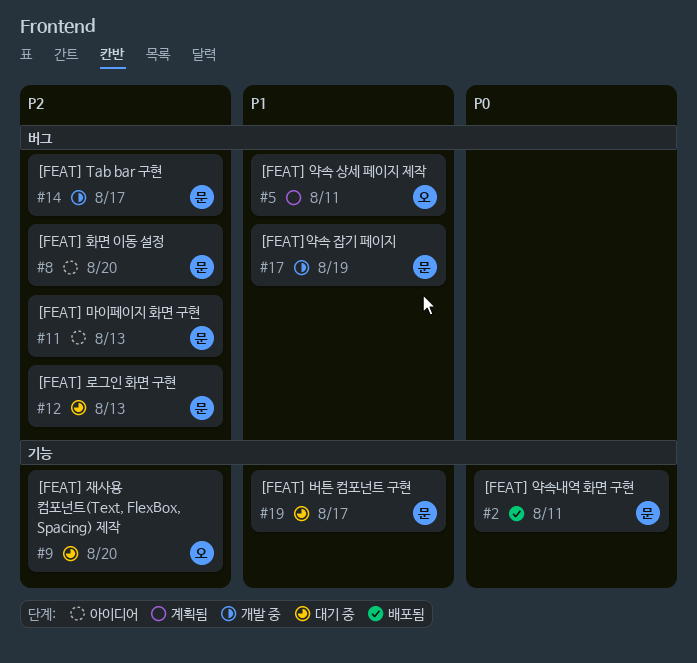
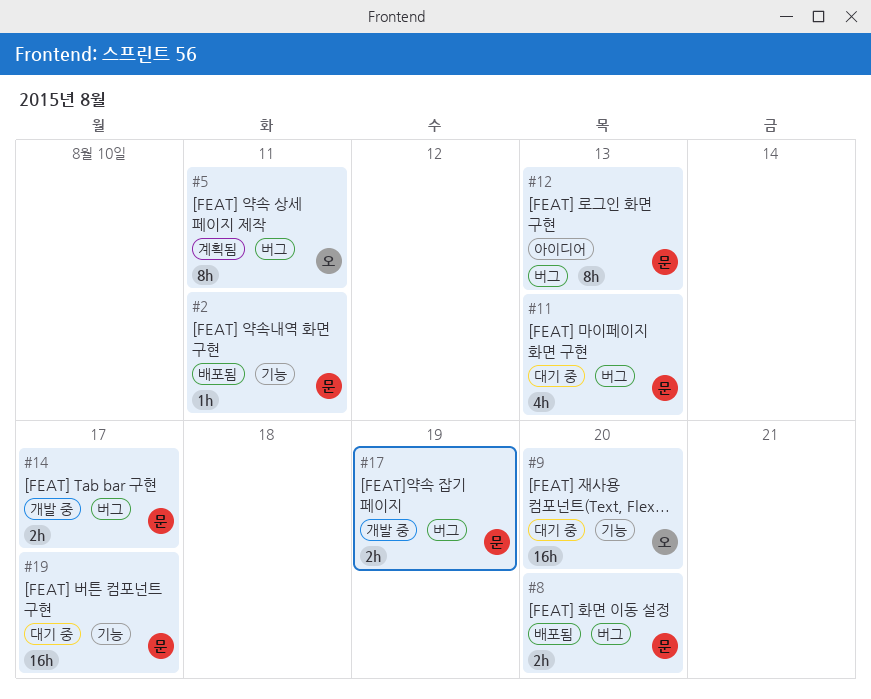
#8, status: 아이디어 -> 배포됨
#11, status: 아이디어 -> 대기 중
#12, status: 대기 중 -> 아이디어

